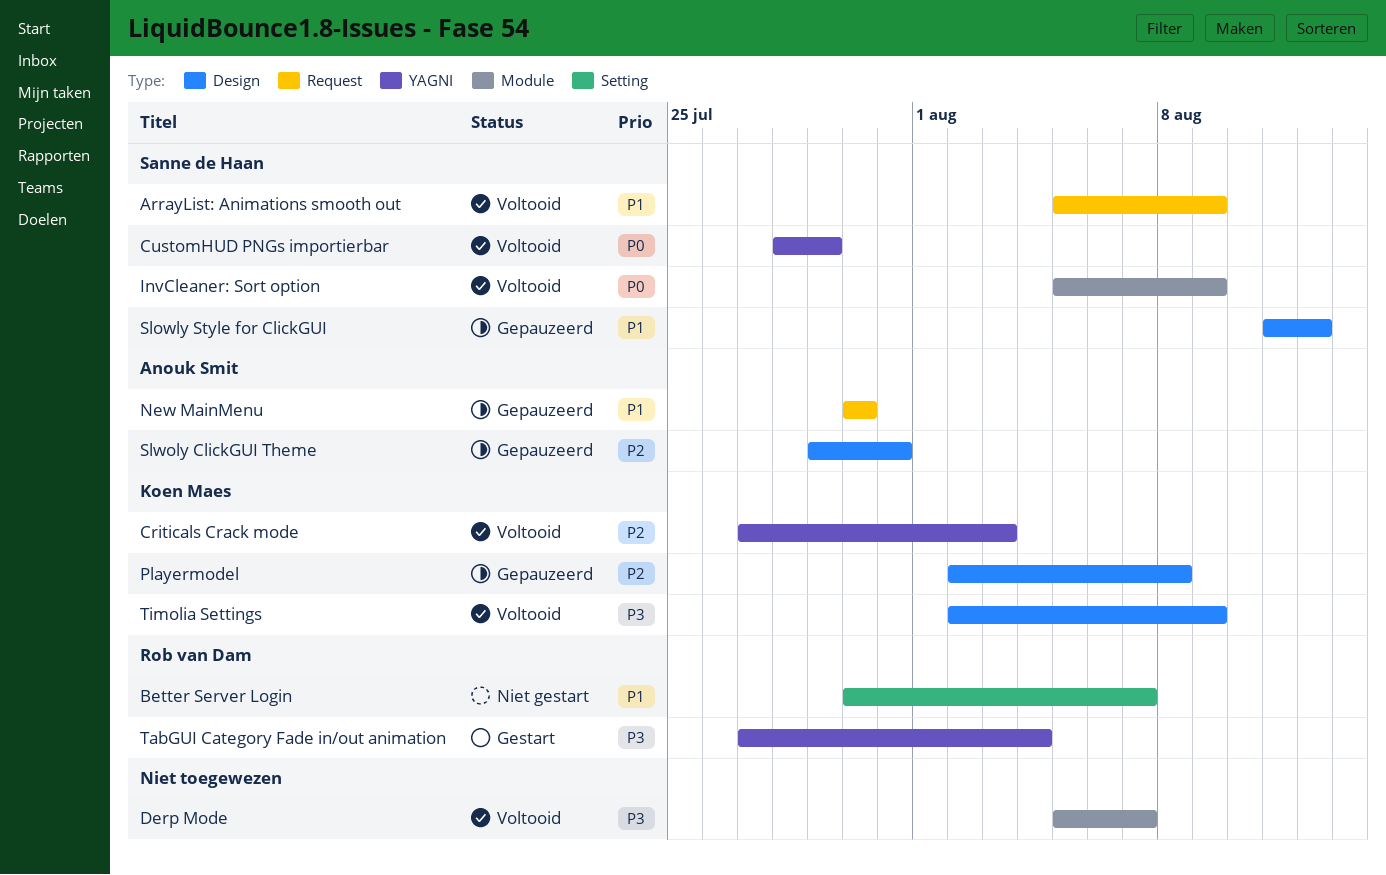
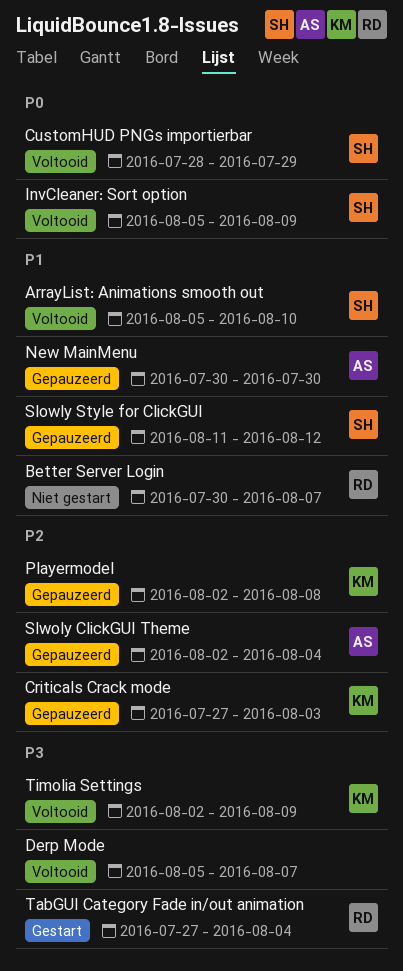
ArrayList: Animations smooth out, due: Aug 9 -> Aug 10
Criticals Crack mode, status: Voltooid -> Gepauzeerd
Slwoly ClickGUI Theme, start: Jul 29 -> Aug 2
Slwoly ClickGUI Theme, due: Jul 31 -> Aug 4

